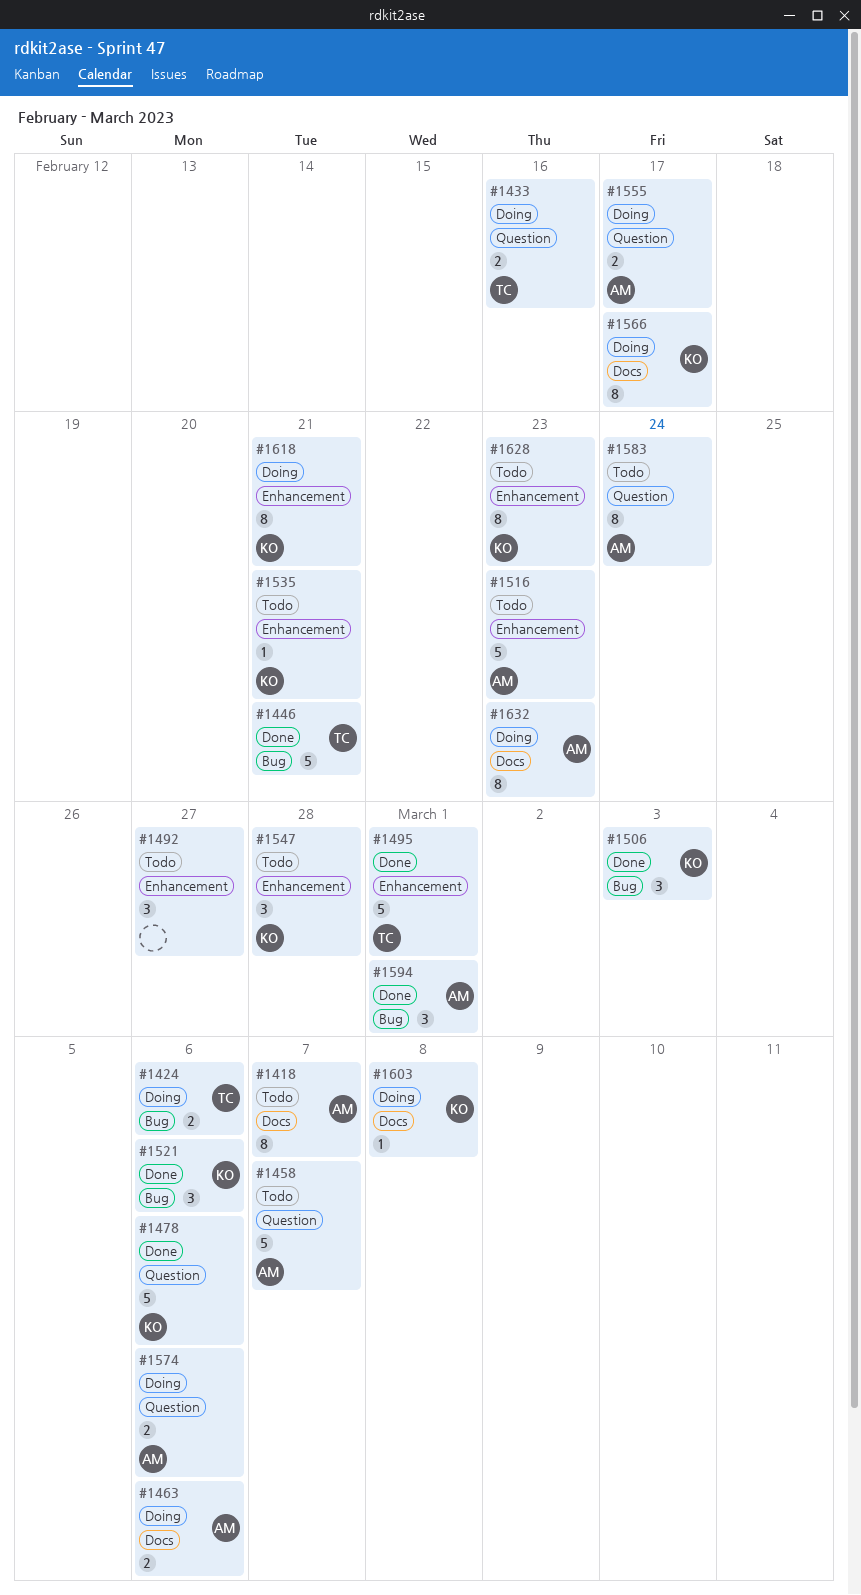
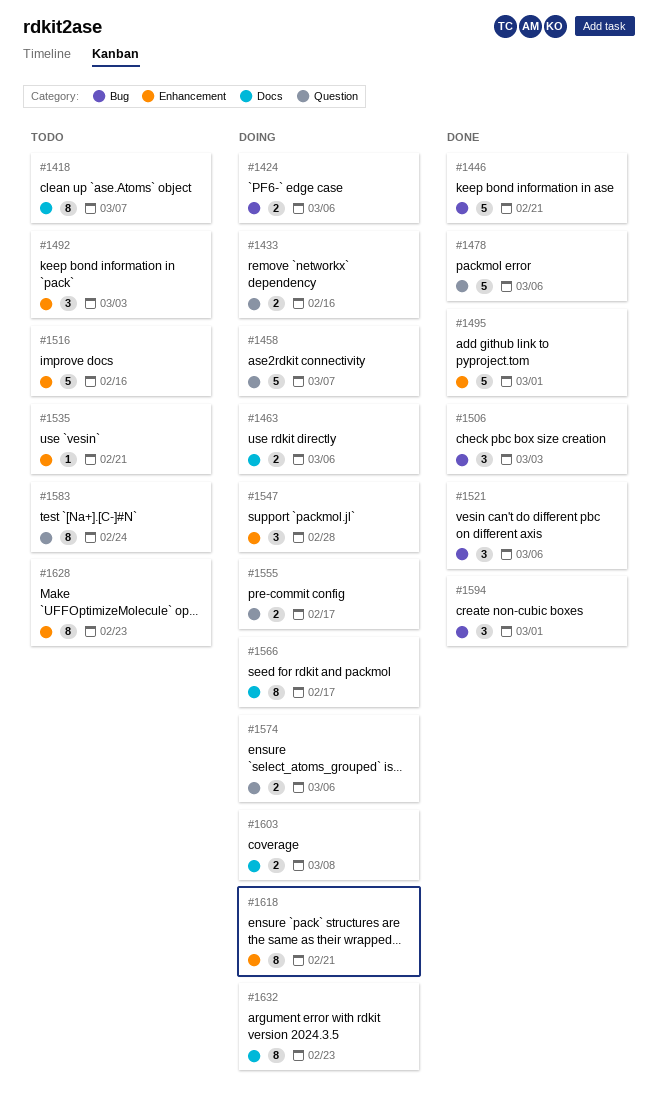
#1458, status: Todo -> Doing
#1492, due: Feb 27 -> Mar 3
#1516, due: Feb 23 -> Feb 16
#1547, status: Todo -> Doing
#1603, estimate: 1 -> 2

